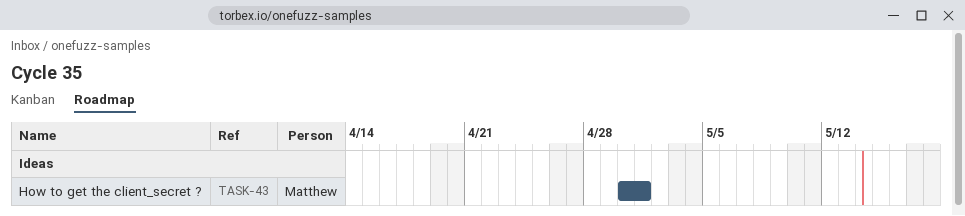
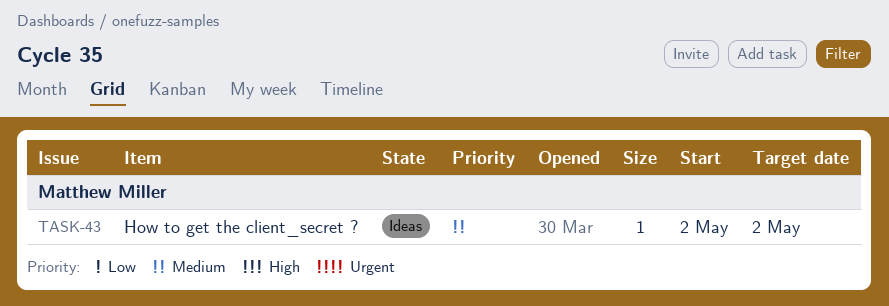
TASK-43, start: Apr 30 -> May 2
TASK-43, due: May 1 -> May 2

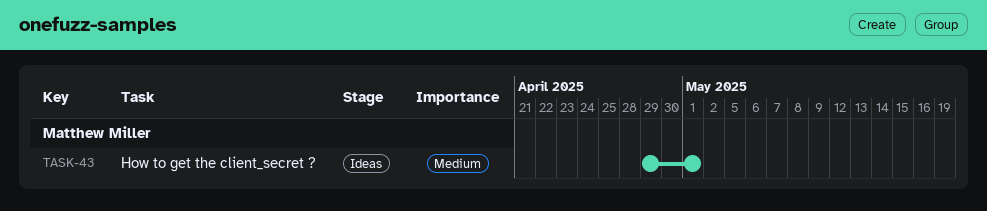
TASK-43, start: May 2 -> Apr 29
TASK-43, due: May 2 -> May 1

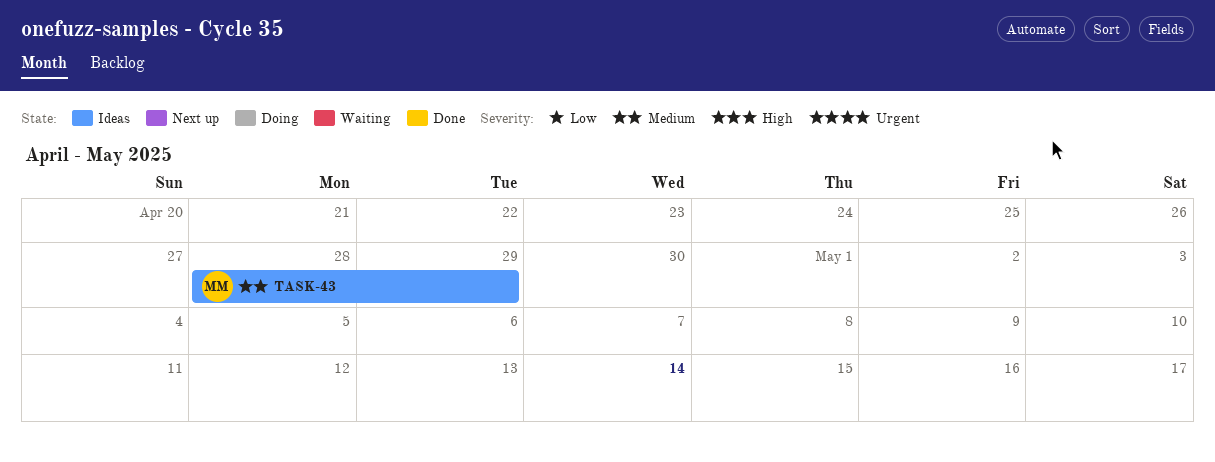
TASK-43, start: Apr 29 -> Apr 28
TASK-43, due: May 1 -> Apr 29

